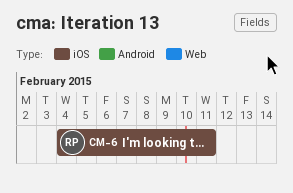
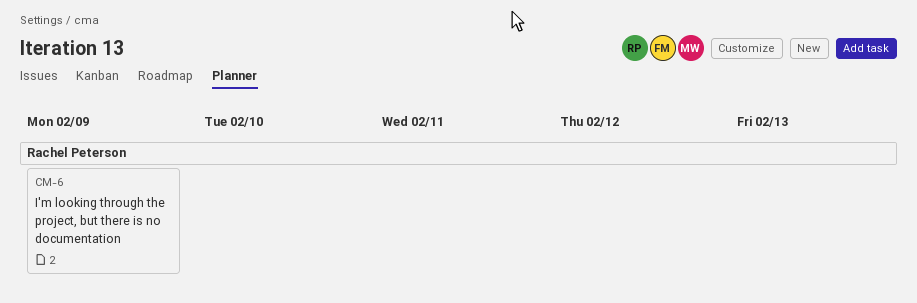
CM-6, due: Feb 11 -> Feb 9

